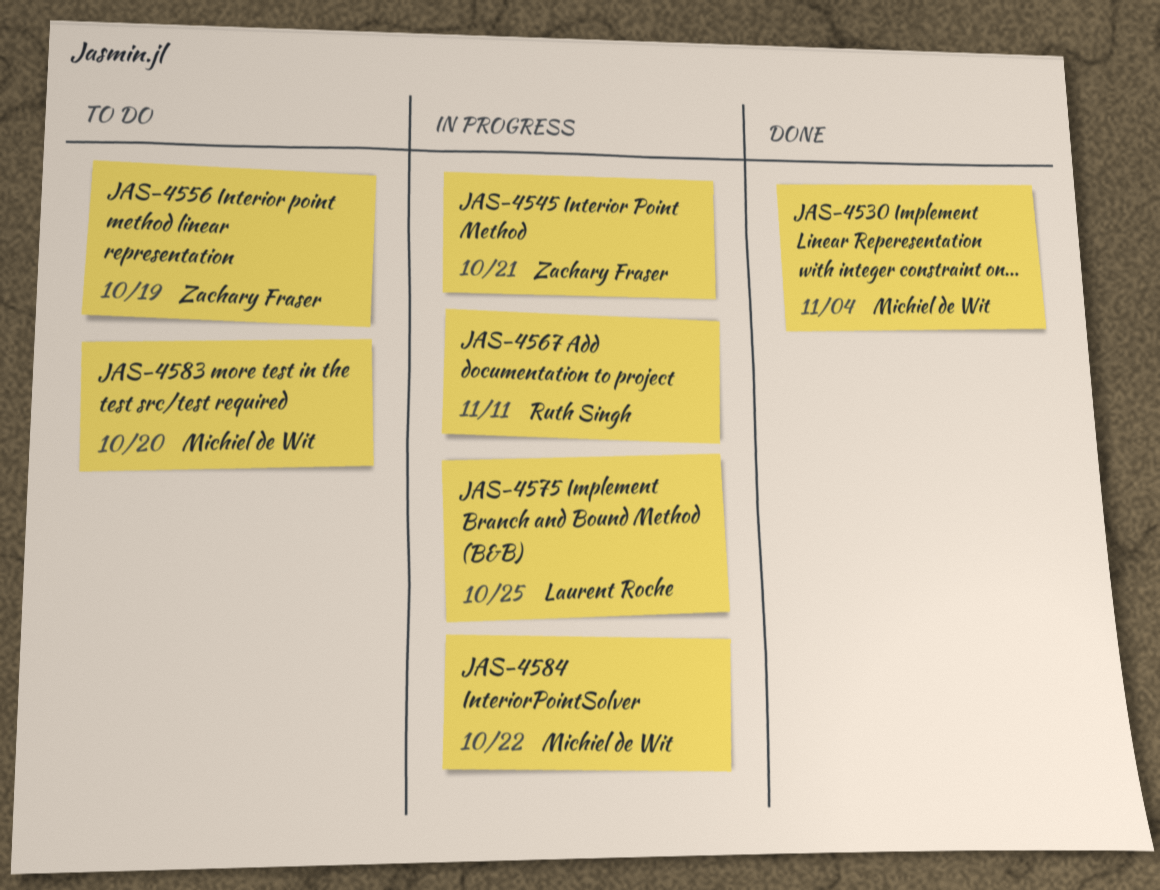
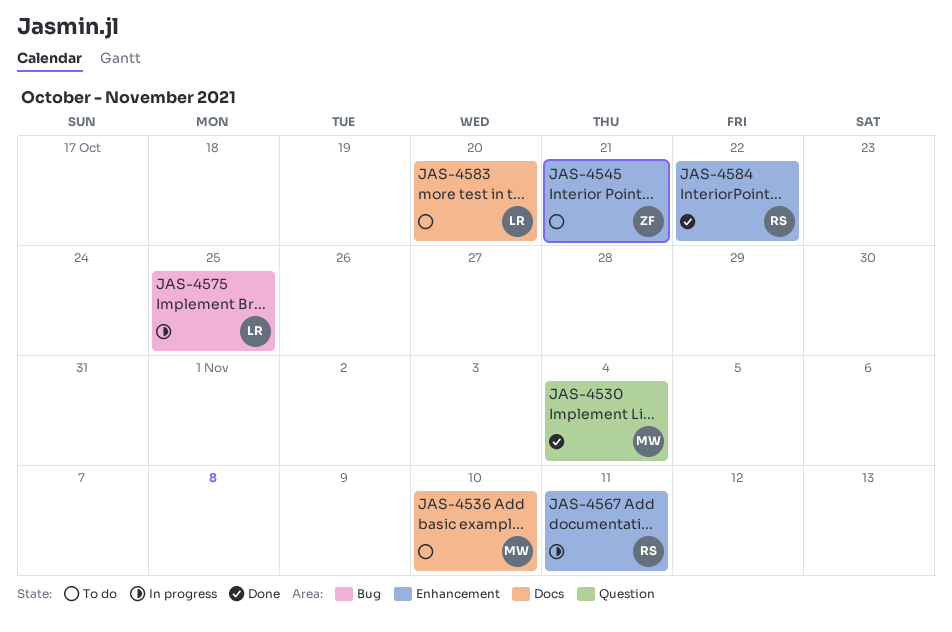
JAS-4536: none -> present
JAS-4545, status: In progress -> To do
JAS-4556: present -> none
JAS-4583, owner: Michiel de Wit -> Laurent Roche
JAS-4584, status: In progress -> Done
JAS-4584, owner: Michiel de Wit -> Ruth Singh

